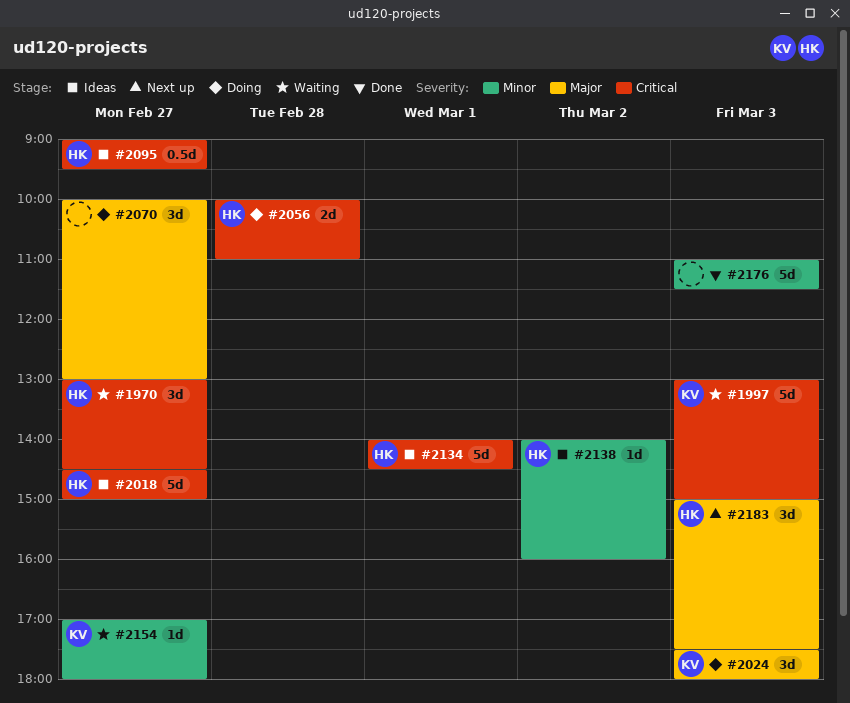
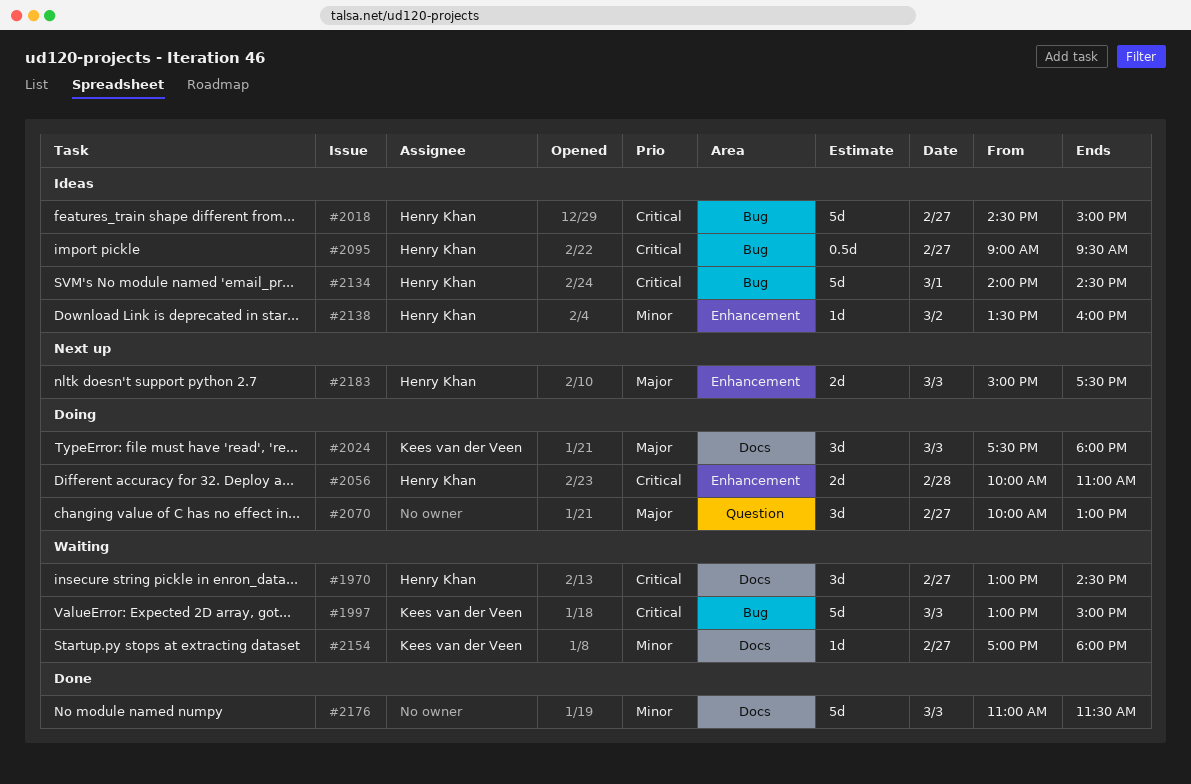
#2138, begins: 14:00 -> 13:30
#2183, estimate: 3d -> 2d

